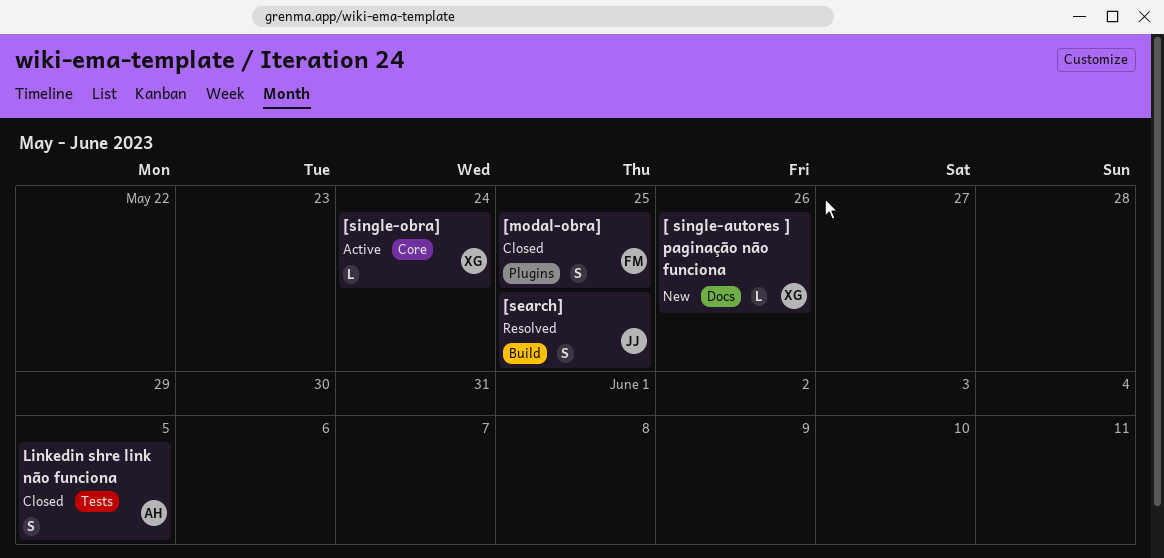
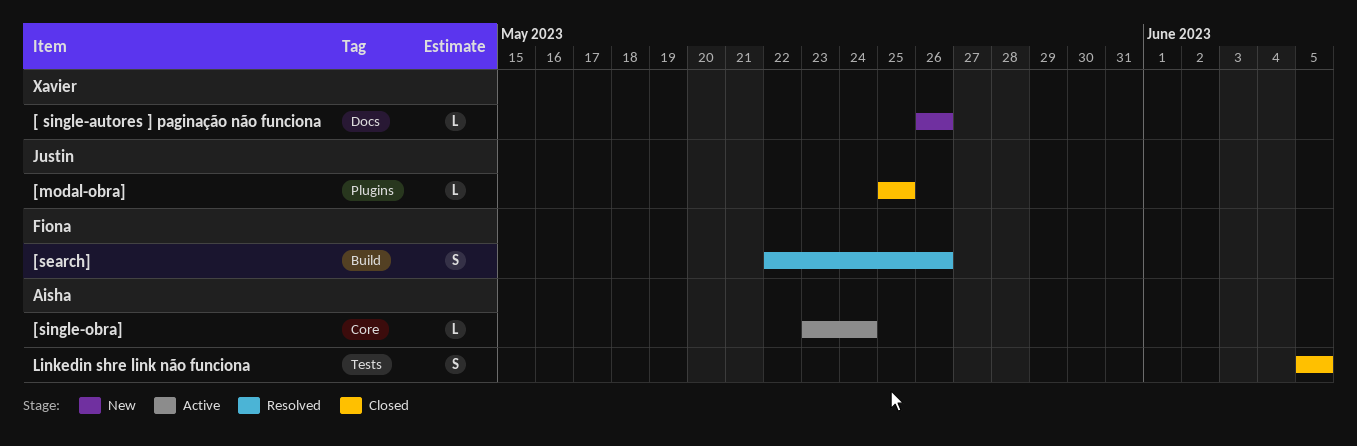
[modal-obra], owner: Fiona -> Justin
[modal-obra], estimate: S -> L
[search], owner: Justin -> Fiona
[search], due: May 25 -> May 26
[single-obra], owner: Xavier -> Aisha

